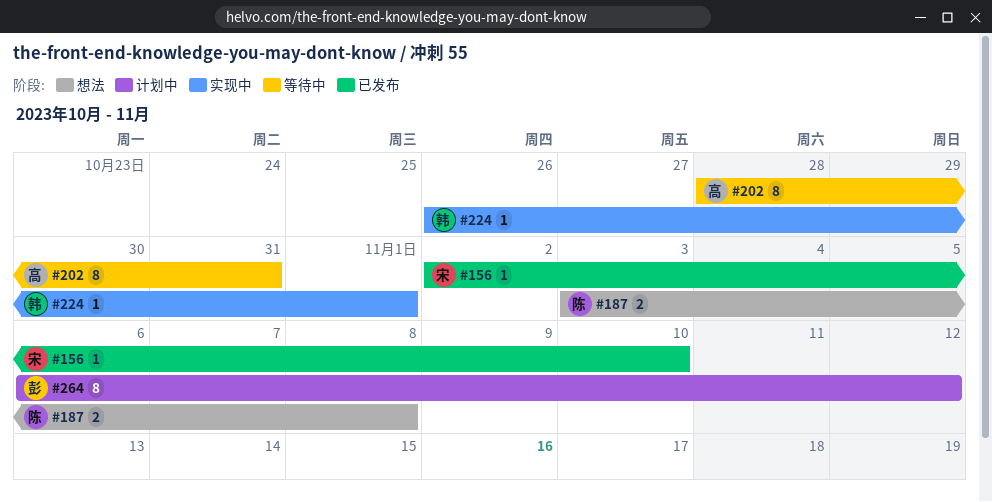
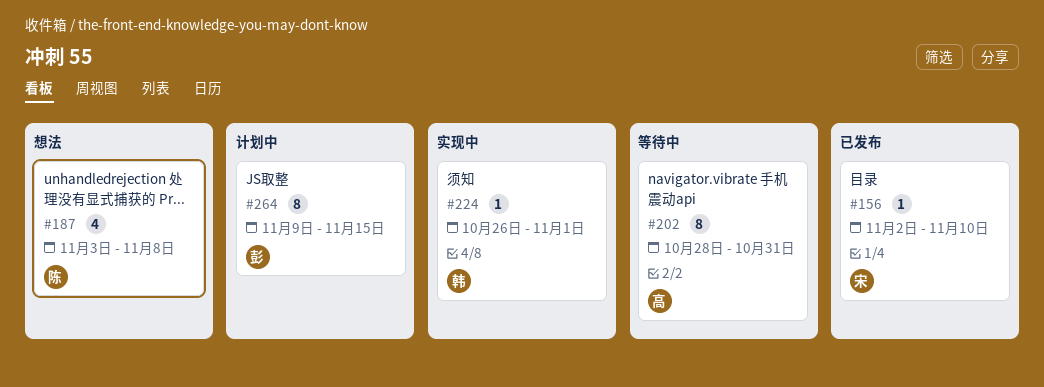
#187, estimate: 2 -> 4
#264, start: Nov 6 -> Nov 9
#264, due: Nov 12 -> Nov 15

